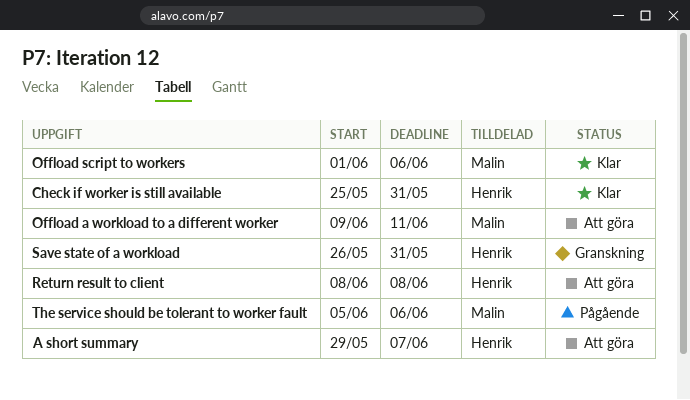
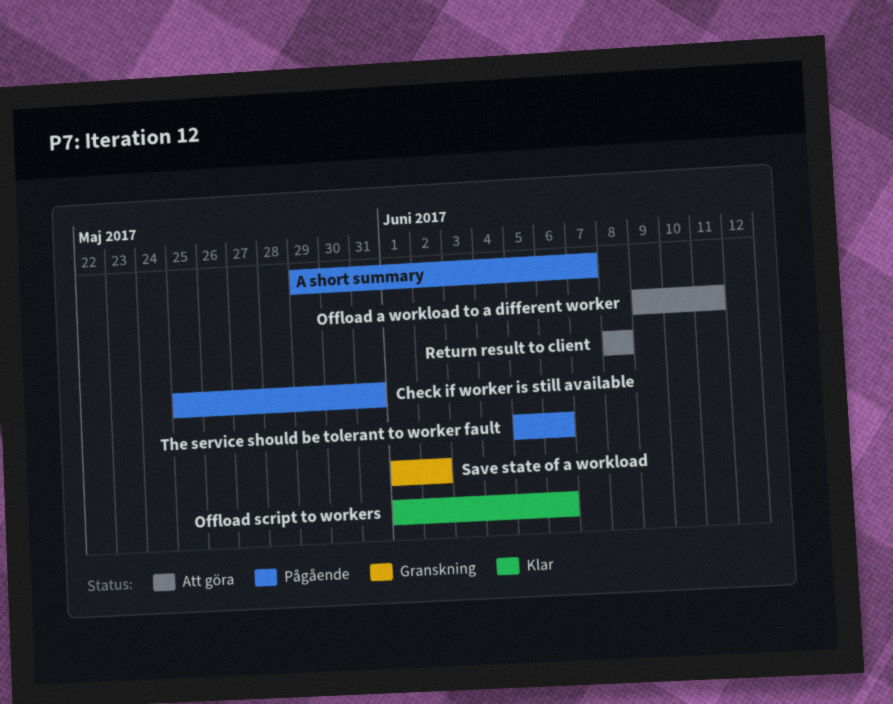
A short summary, status: Att göra -> Pågående
Check if worker is still available, status: Klar -> Pågående
Save state of a workload, start: May 26 -> Jun 1
Save state of a workload, due: May 31 -> Jun 2

